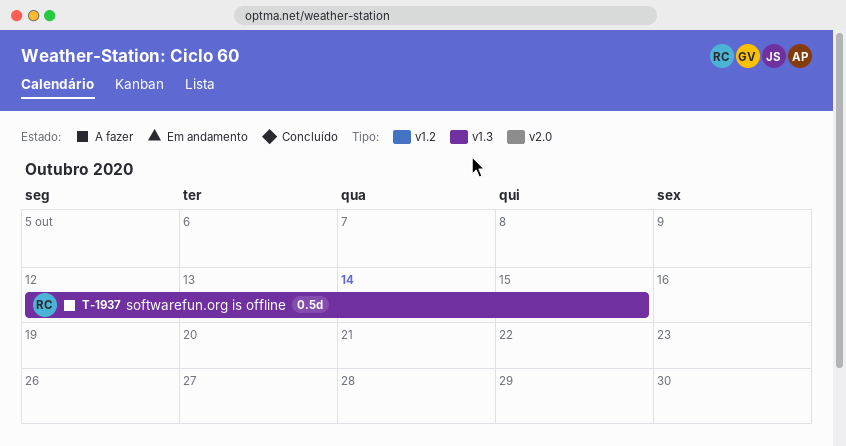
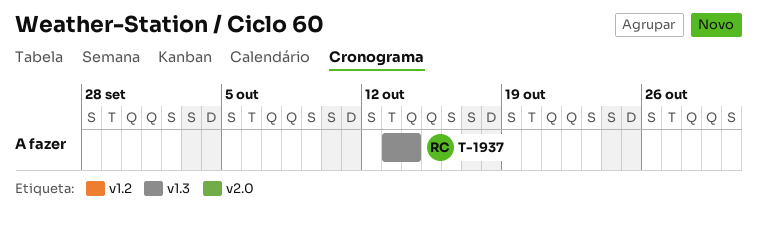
T-1937, start: Oct 12 -> Oct 13
T-1937, due: Oct 15 -> Oct 14

